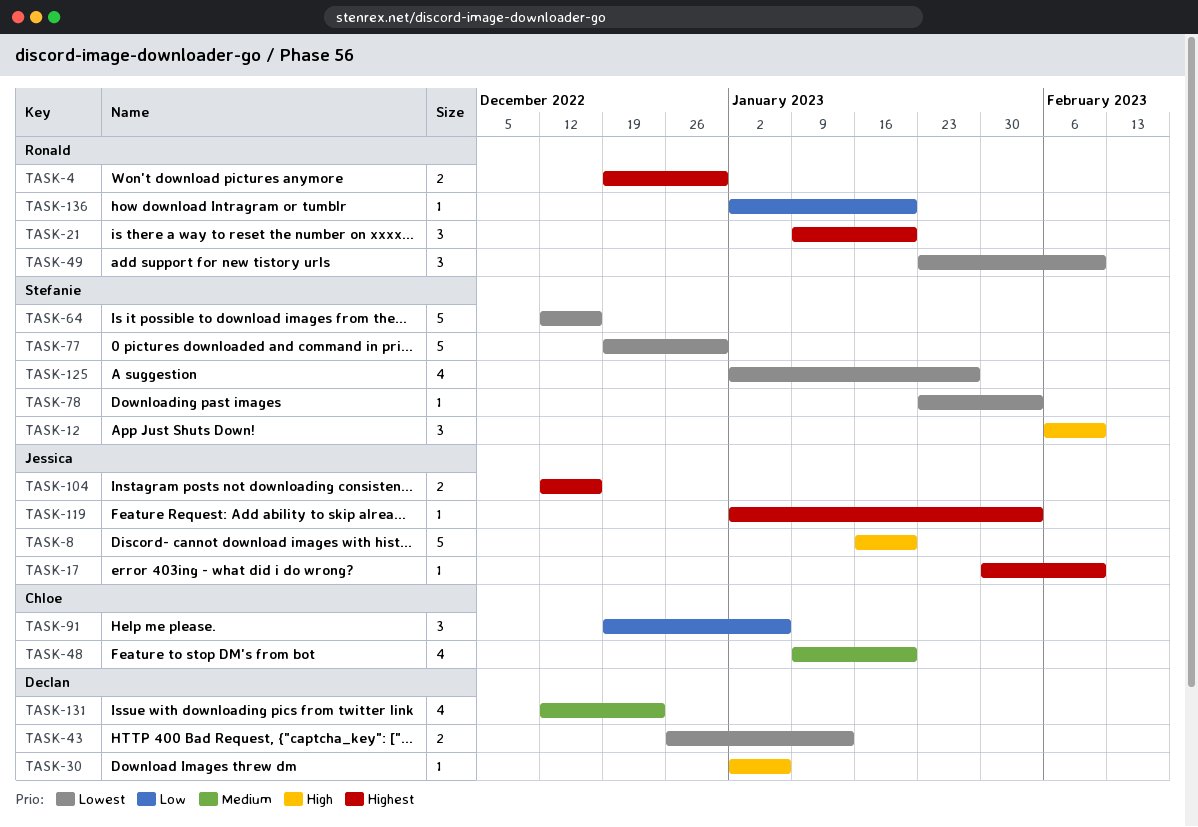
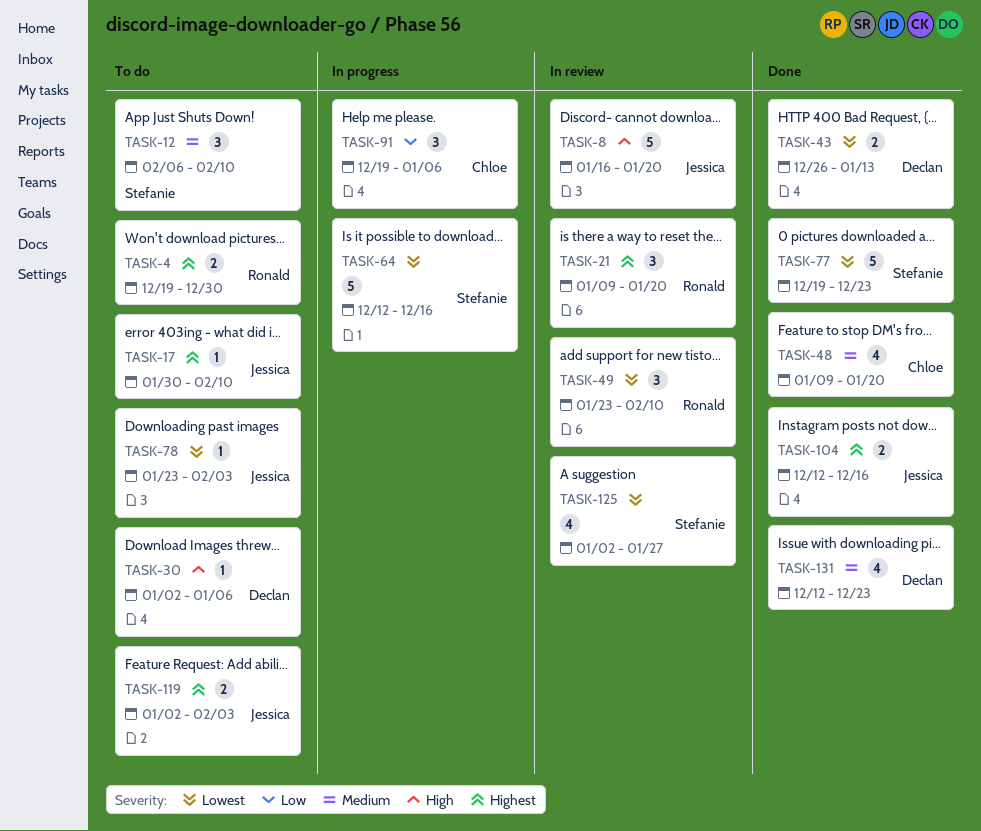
TASK-12, priority: High -> Medium
TASK-77, due: Dec 30 -> Dec 23
TASK-78, owner: Stefanie -> Jessica
TASK-119, estimate: 1 -> 2
TASK-136: present -> none

